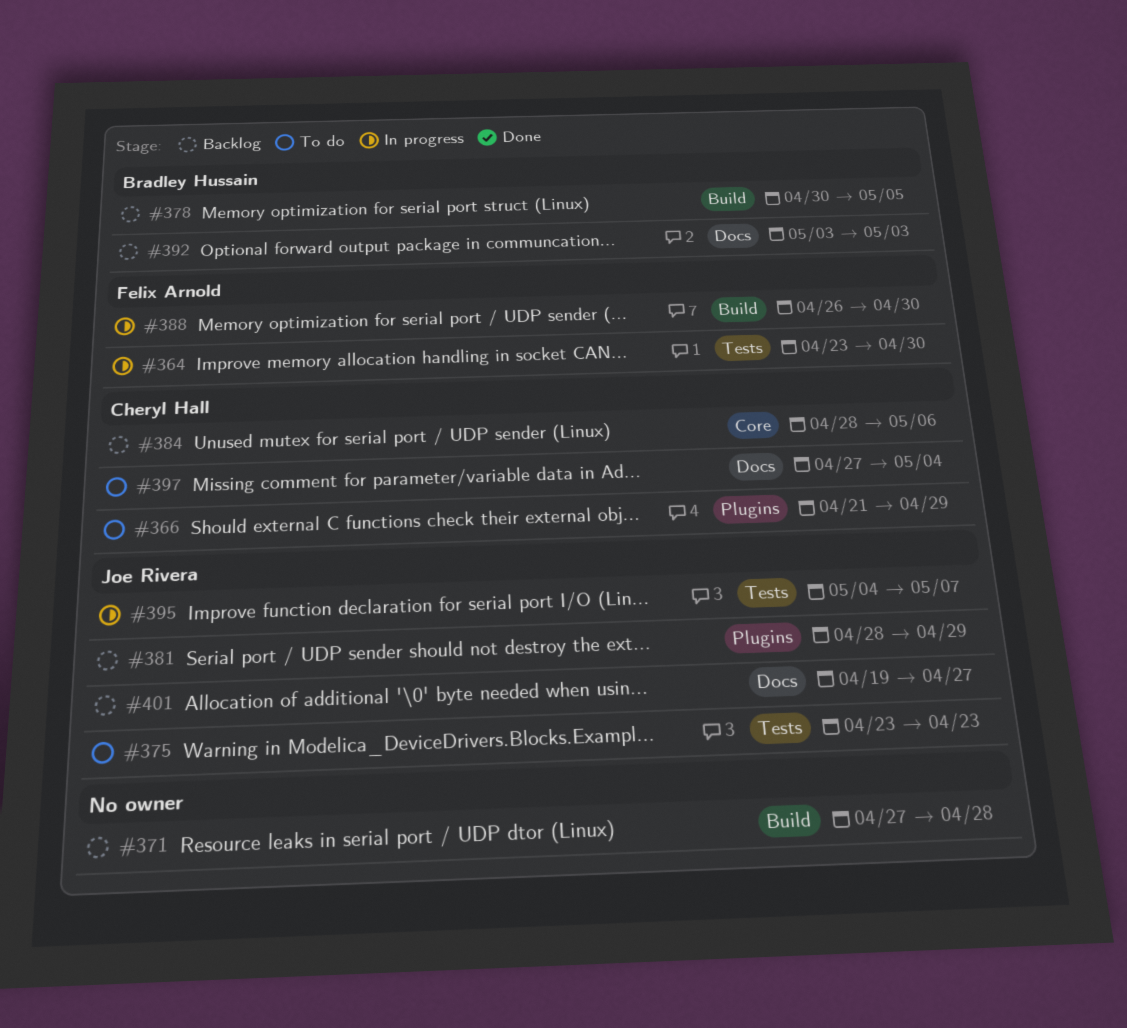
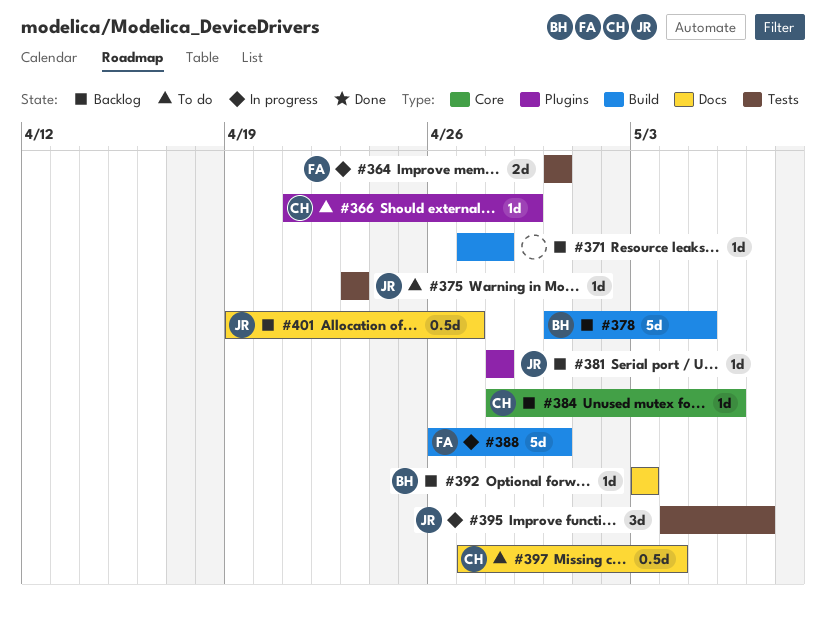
#364, start: Apr 23 -> Apr 30
#381, due: Apr 29 -> Apr 28

